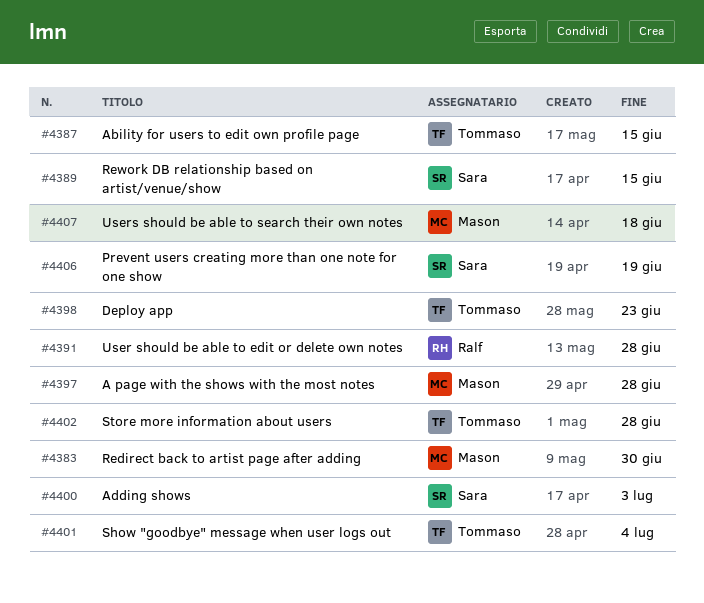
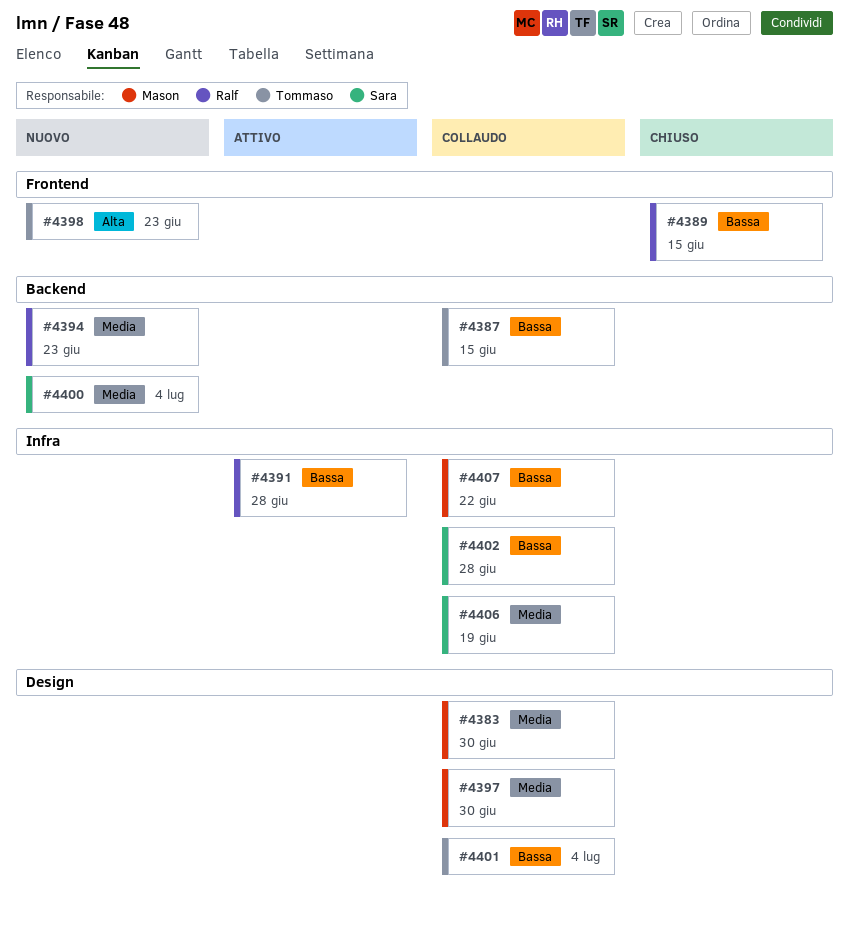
#4389, owner: Sara -> Ralf
#4394: none -> present
#4397, due: Jun 28 -> Jun 30
#4400, due: Jul 3 -> Jul 4
#4402, owner: Tommaso -> Sara
#4407, due: Jun 18 -> Jun 22

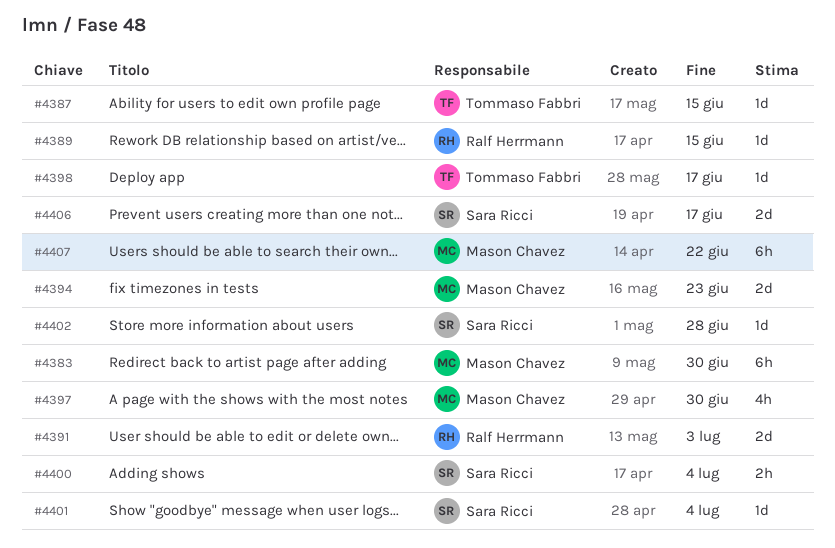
#4391, due: Jun 28 -> Jul 3
#4394, owner: Ralf Herrmann -> Mason Chavez
#4398, due: Jun 23 -> Jun 17
#4401, owner: Tommaso Fabbri -> Sara Ricci
#4406, due: Jun 19 -> Jun 17

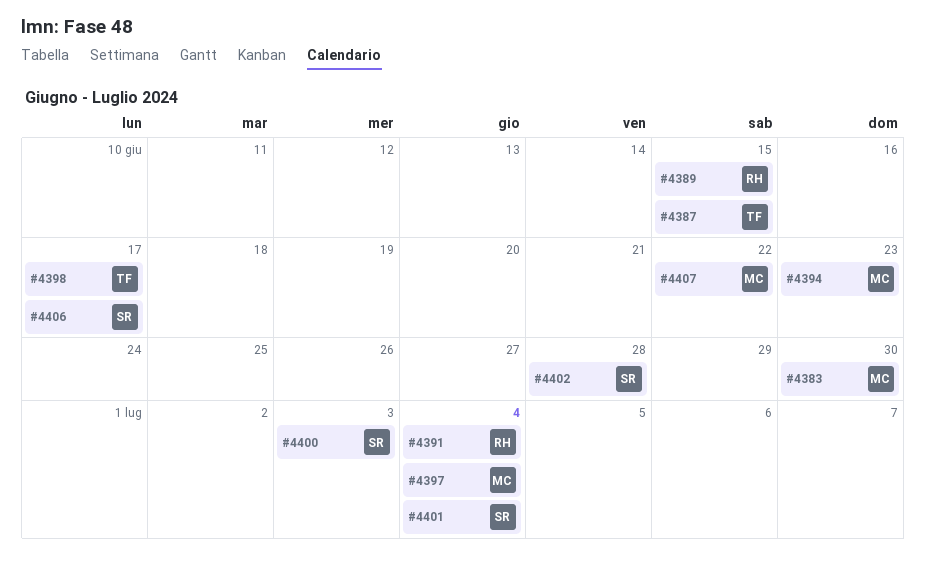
#4391, due: Jul 3 -> Jul 4
#4397, due: Jun 30 -> Jul 4
#4400, due: Jul 4 -> Jul 3

